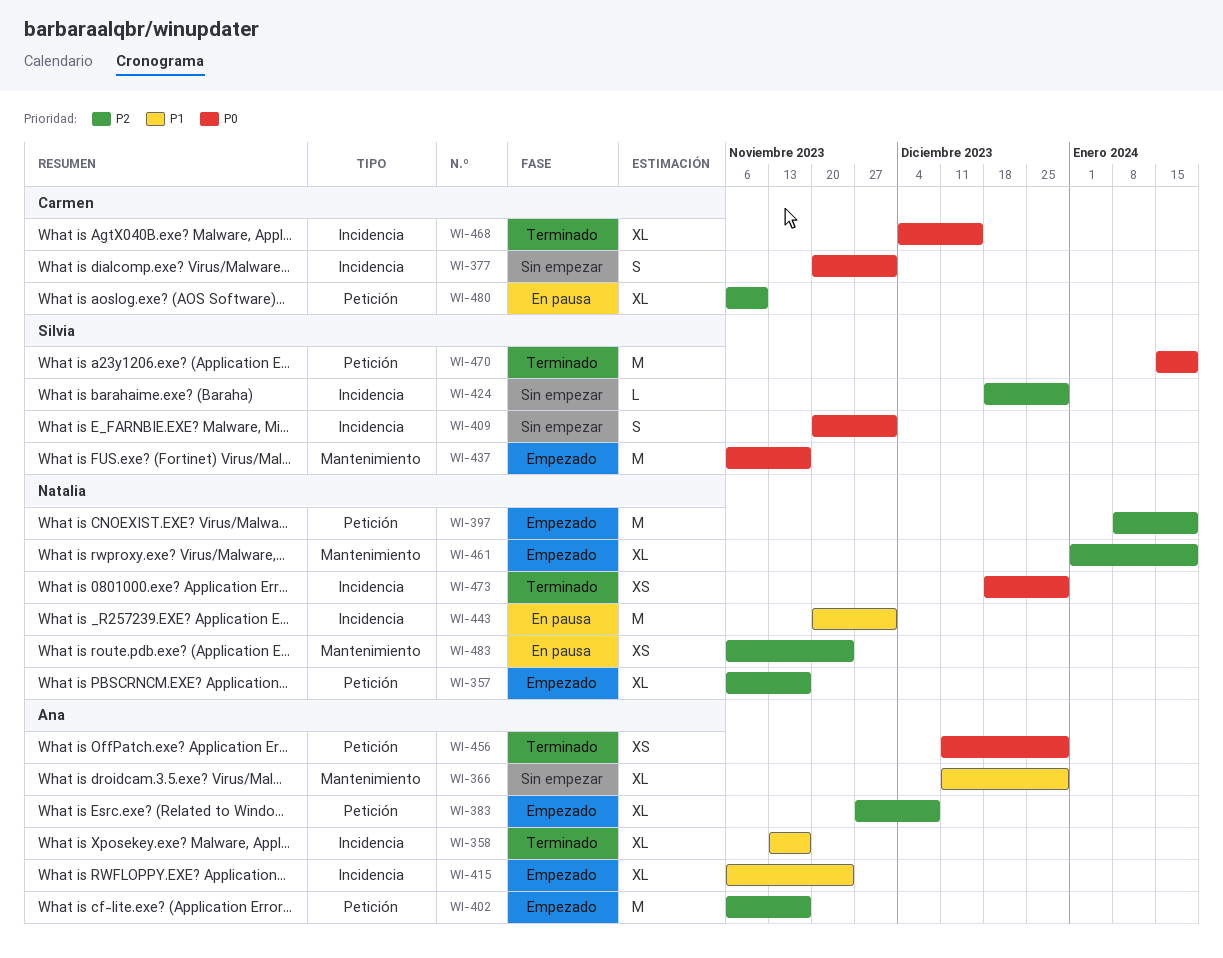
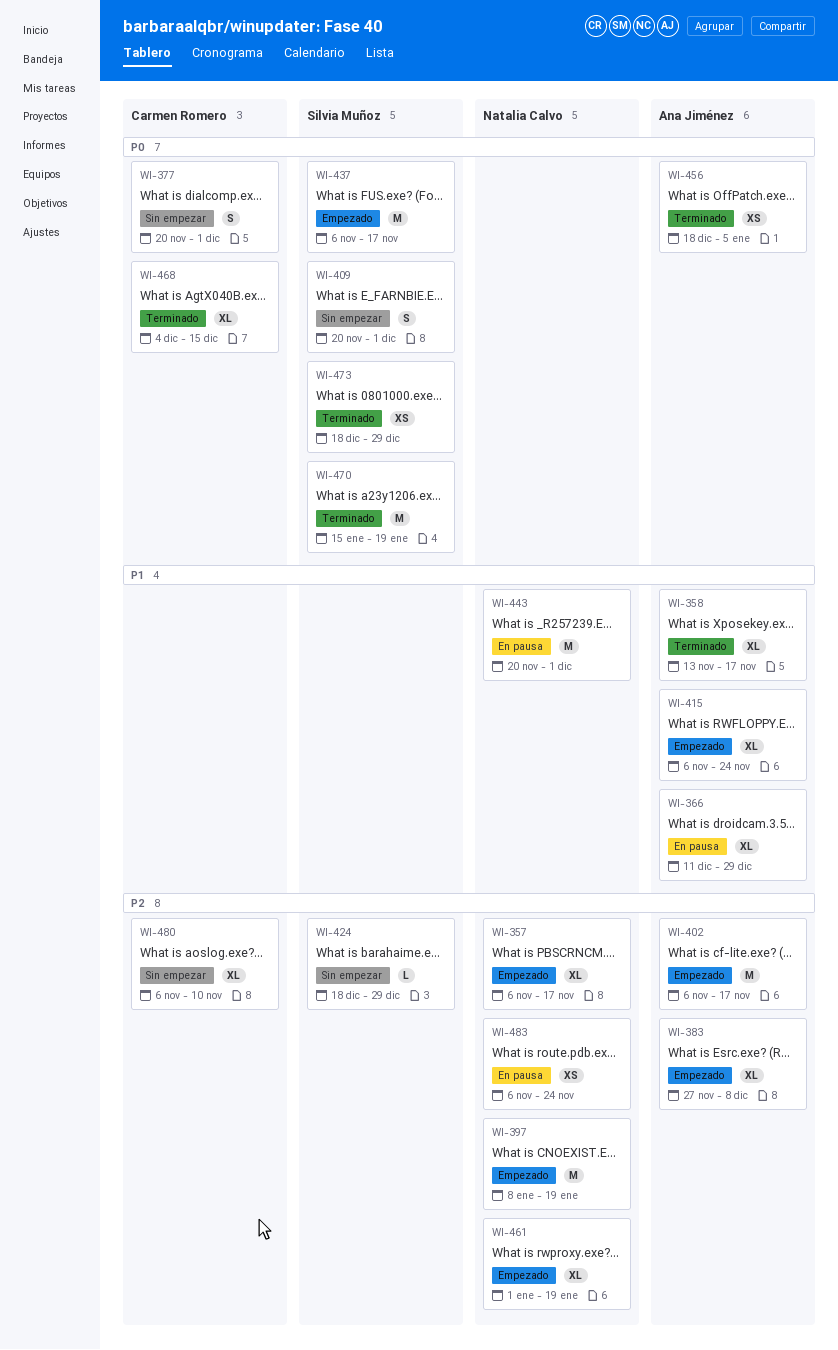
WI-366, status: Sin empezar -> En pausa
WI-456, start: Dec 11 -> Dec 18
WI-456, due: Dec 29 -> Jan 5
WI-473, owner: Natalia Calvo -> Silvia Muñoz
WI-480, status: En pausa -> Sin empezar

